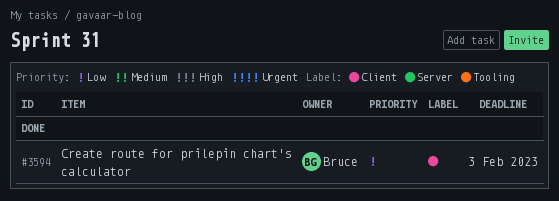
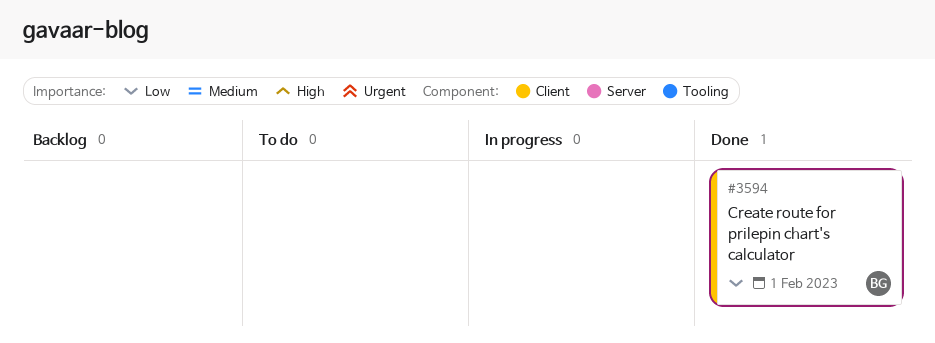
#3594, due: Feb 3 -> Feb 1

